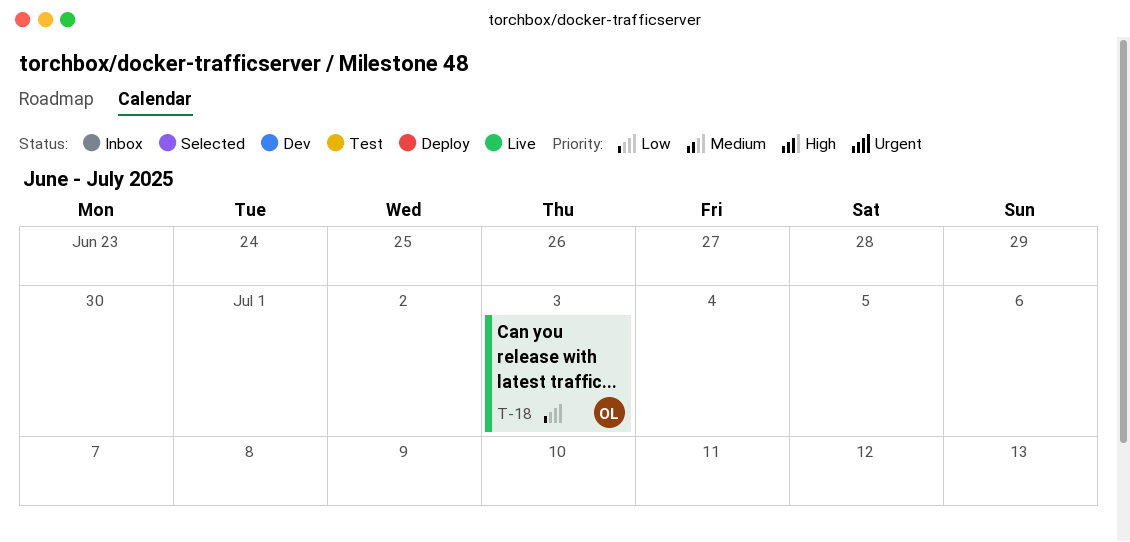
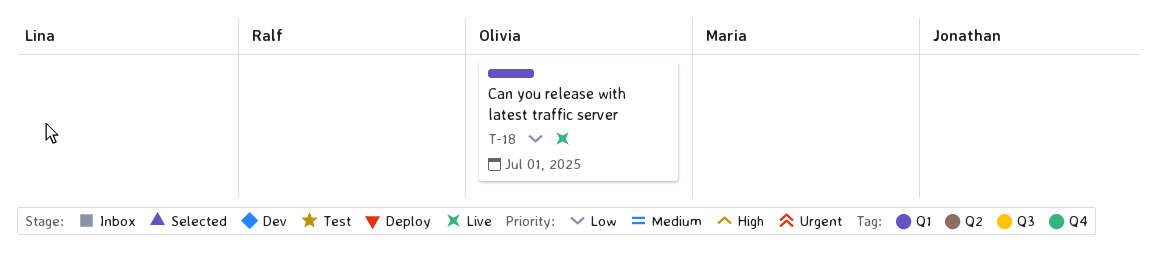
T-18, due: Jul 3 -> Jul 1

